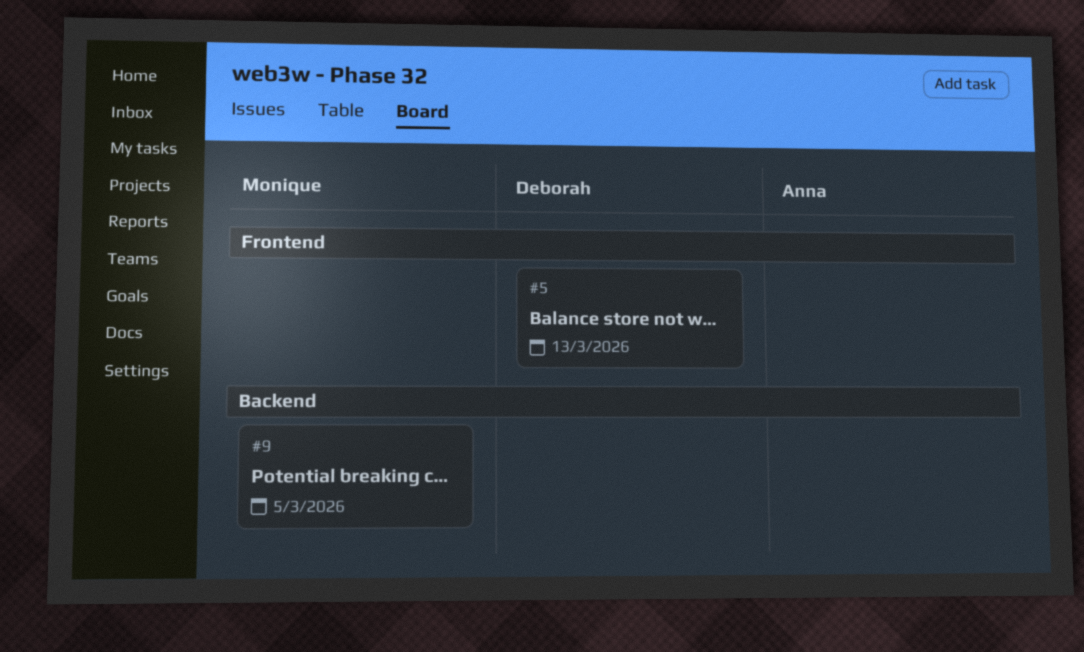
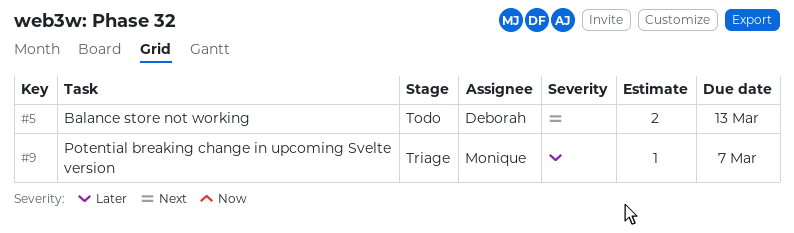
#9, due: Mar 5 -> Mar 7

